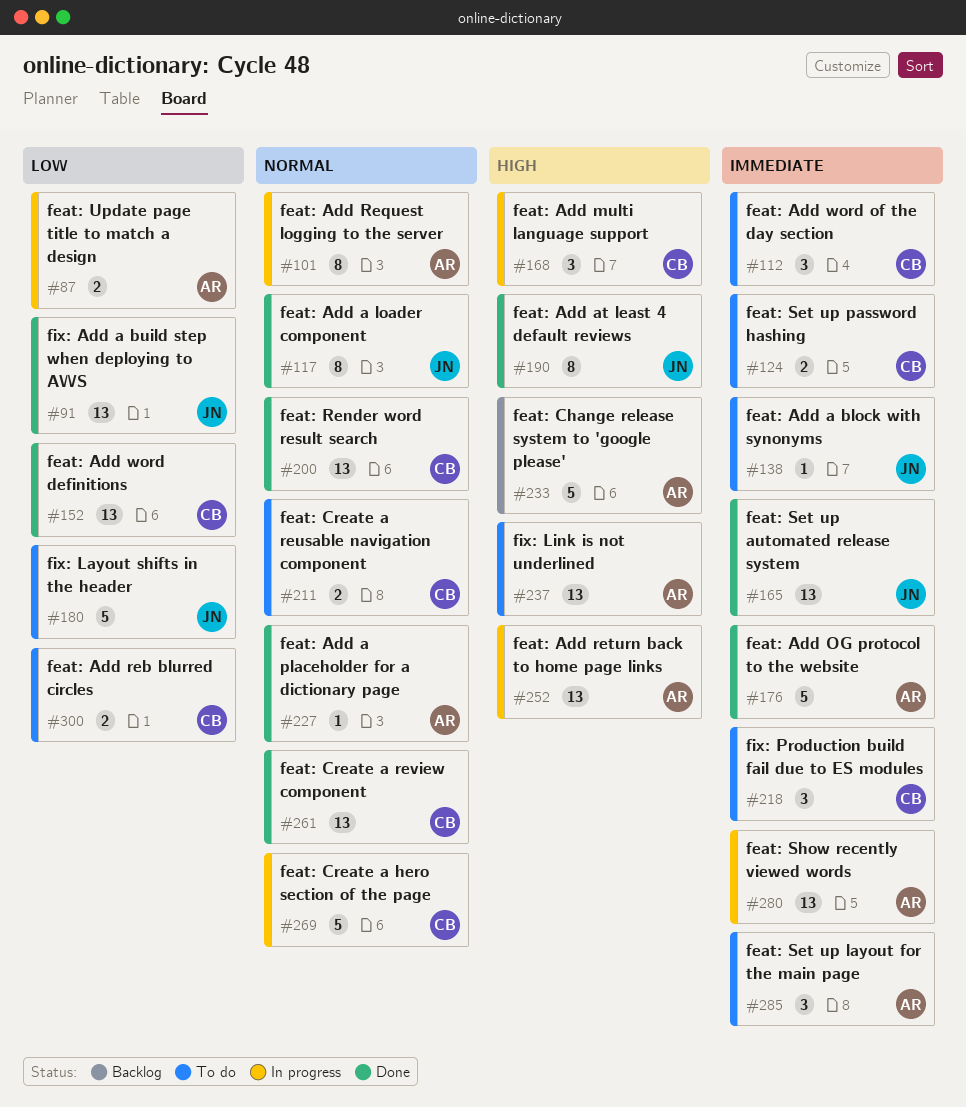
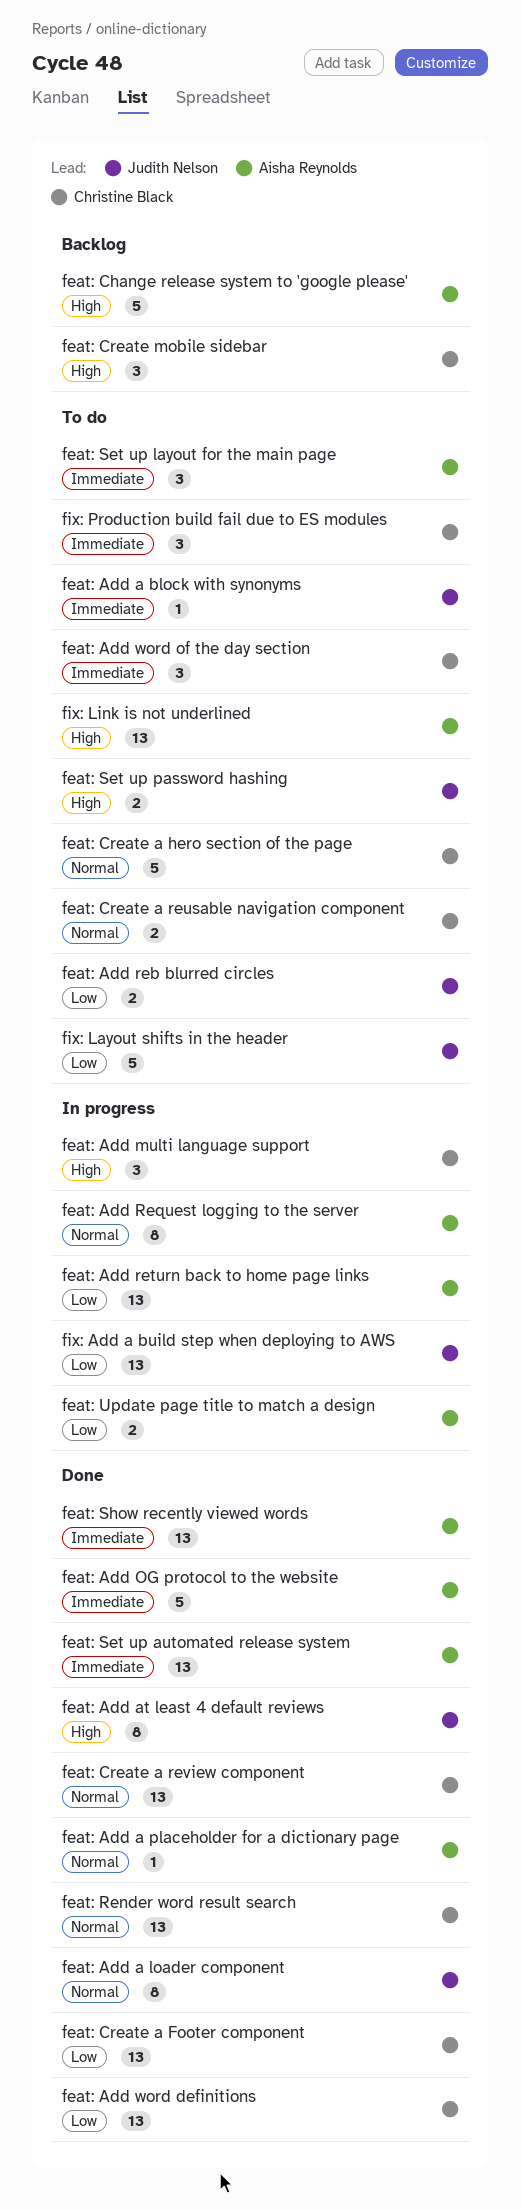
feat: Add reb blurred circles, owner: Christine Black -> Judith Nelson
feat: Add return back to home page links, priority: High -> Low
feat: Create a Footer component: none -> present
feat: Create a hero section of the page, status: In progress -> To do
feat: Create mobile sidebar: none -> present
feat: Set up automated release system, owner: Judith Nelson -> Aisha Reynolds
feat: Set up password hashing, owner: Christine Black -> Judith Nelson
feat: Set up password hashing, priority: Immediate -> High
feat: Show recently viewed words, status: In progress -> Done
fix: Add a build step when deploying to AWS, status: Done -> In progress

